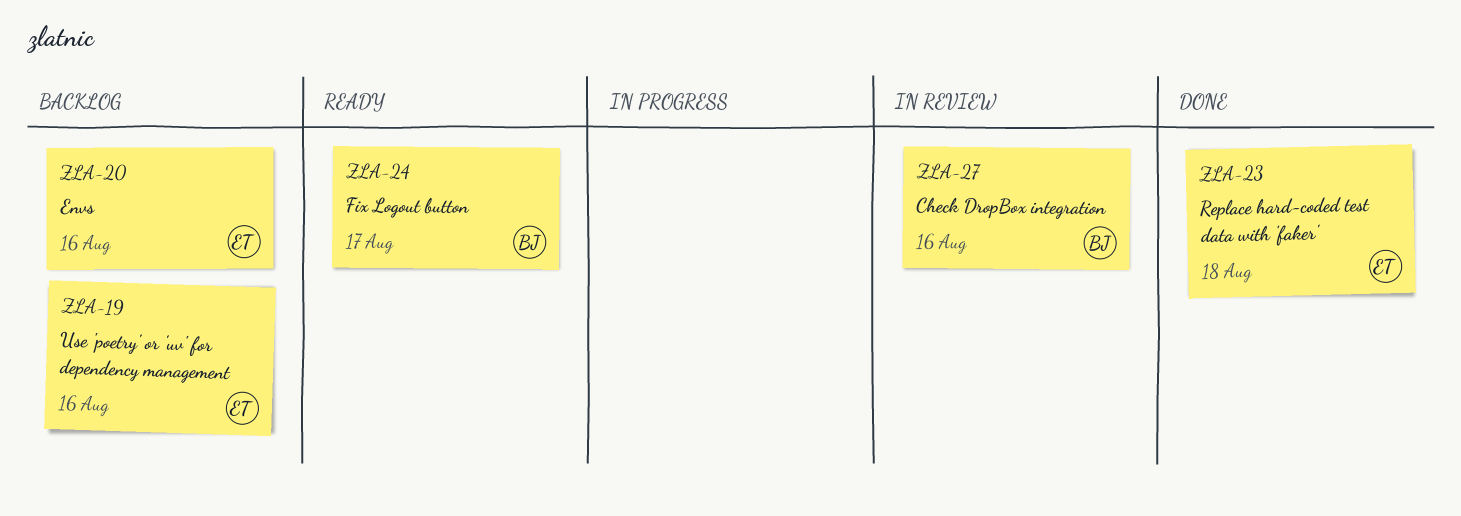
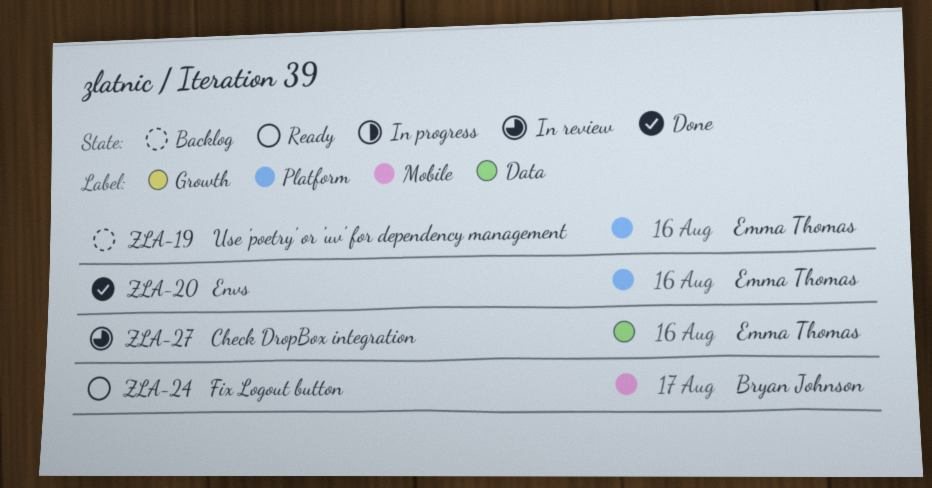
ZLA-20, status: Backlog -> Done
ZLA-23: present -> none
ZLA-27, owner: Bryan Johnson -> Emma Thomas

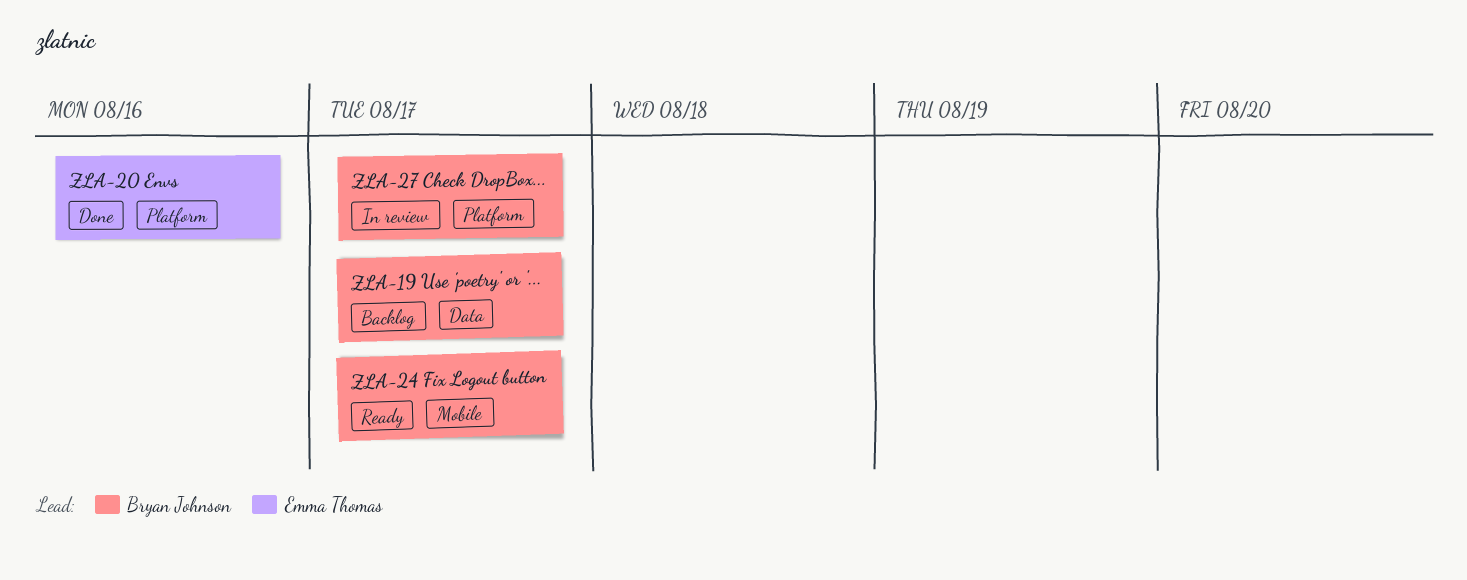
ZLA-19, owner: Emma Thomas -> Bryan Johnson
ZLA-19, label: Platform -> Data
ZLA-19, due: Aug 16 -> Aug 17
ZLA-27, owner: Emma Thomas -> Bryan Johnson
ZLA-27, label: Data -> Platform
ZLA-27, due: Aug 16 -> Aug 17

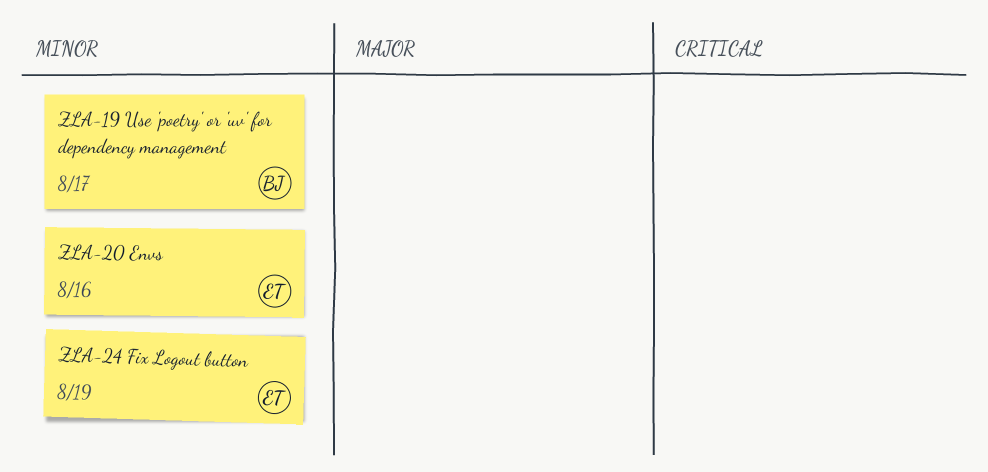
ZLA-24, owner: Bryan Johnson -> Emma Thomas
ZLA-24, due: Aug 17 -> Aug 19
ZLA-27: present -> none

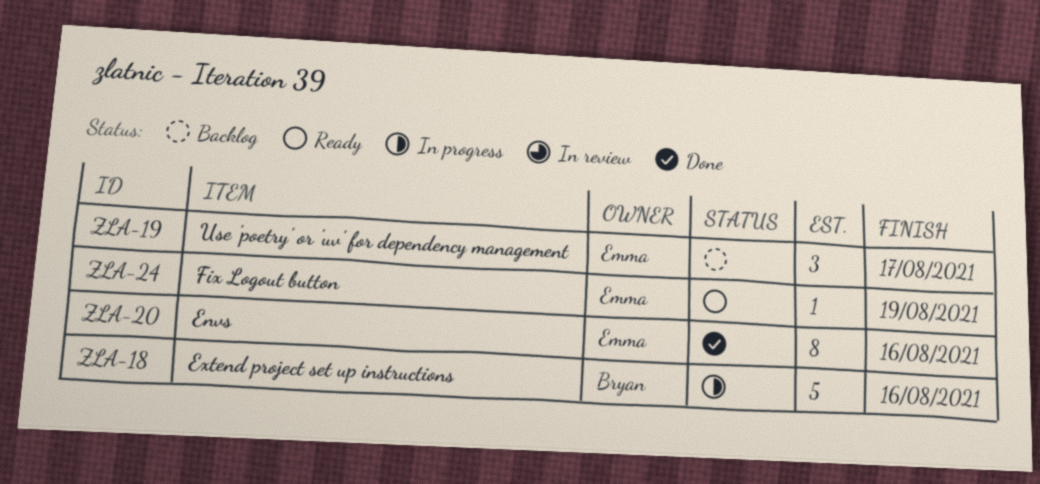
ZLA-18: none -> present
ZLA-19, owner: Bryan -> Emma

